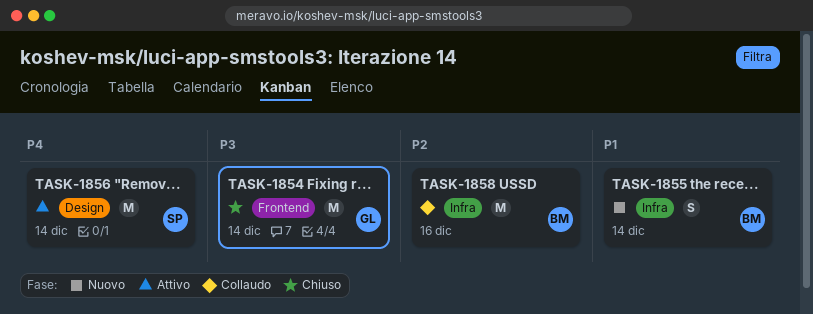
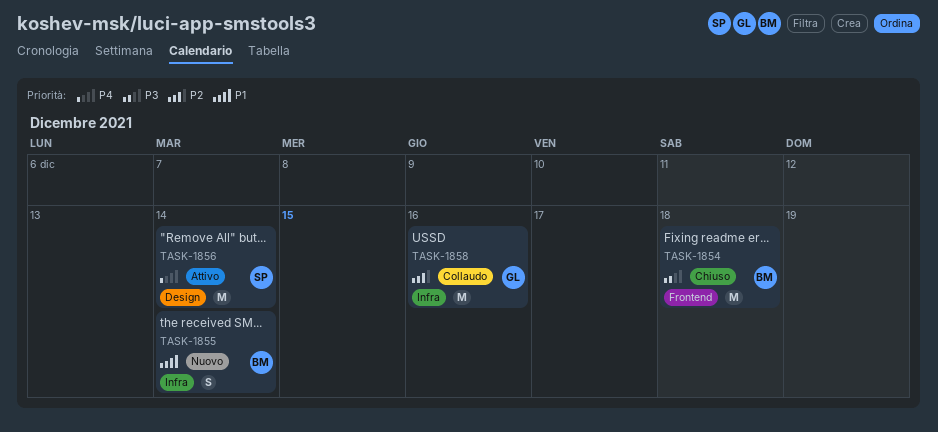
TASK-1854, owner: GL -> BM
TASK-1854, due: Dec 14 -> Dec 18
TASK-1858, owner: BM -> GL

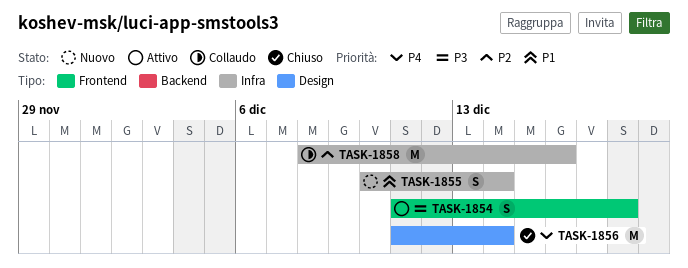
TASK-1854, status: Chiuso -> Attivo
TASK-1854, estimate: M -> S
TASK-1856, status: Attivo -> Chiuso

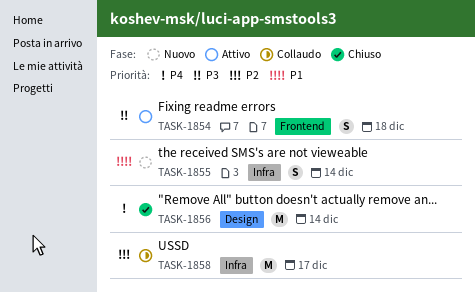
TASK-1858, due: Dec 16 -> Dec 17

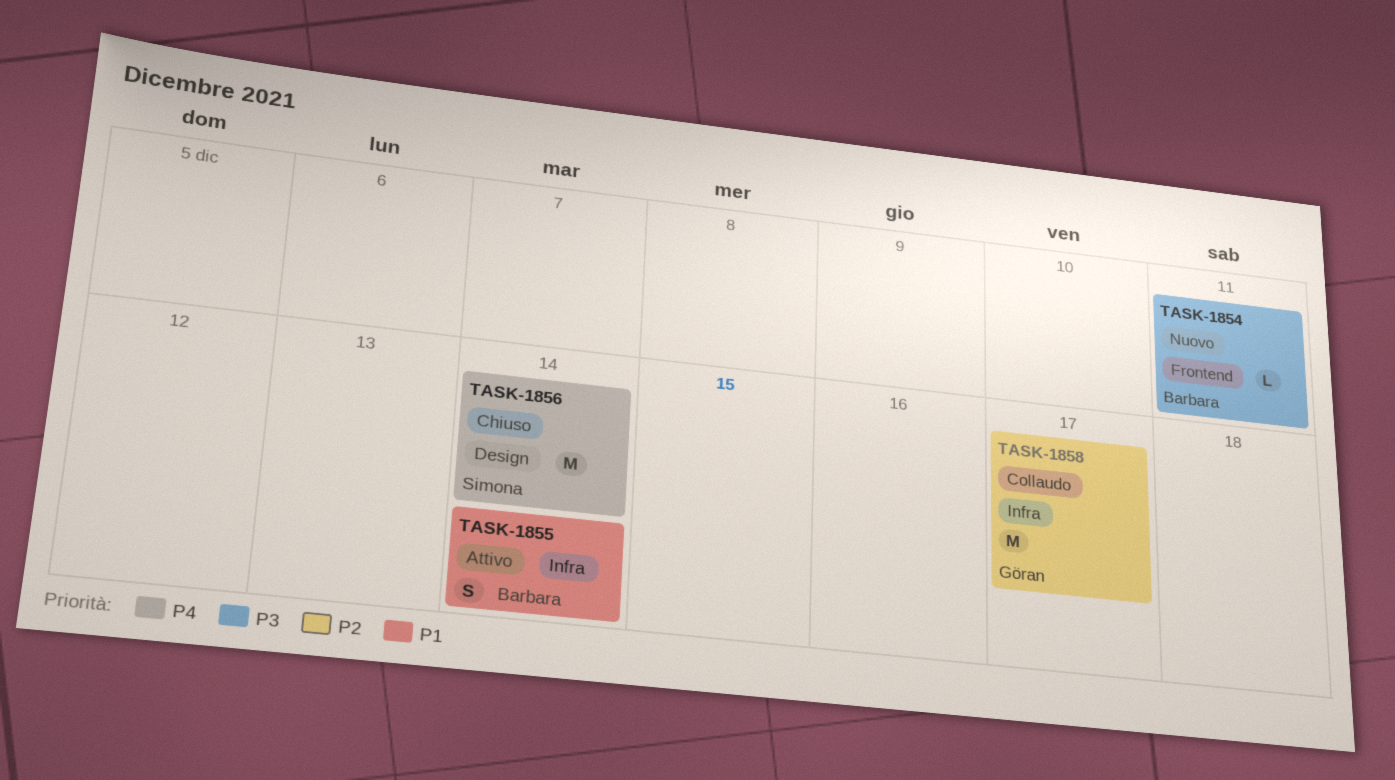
TASK-1854, status: Attivo -> Nuovo
TASK-1854, estimate: S -> L
TASK-1854, due: Dec 18 -> Dec 11
TASK-1855, status: Nuovo -> Attivo

